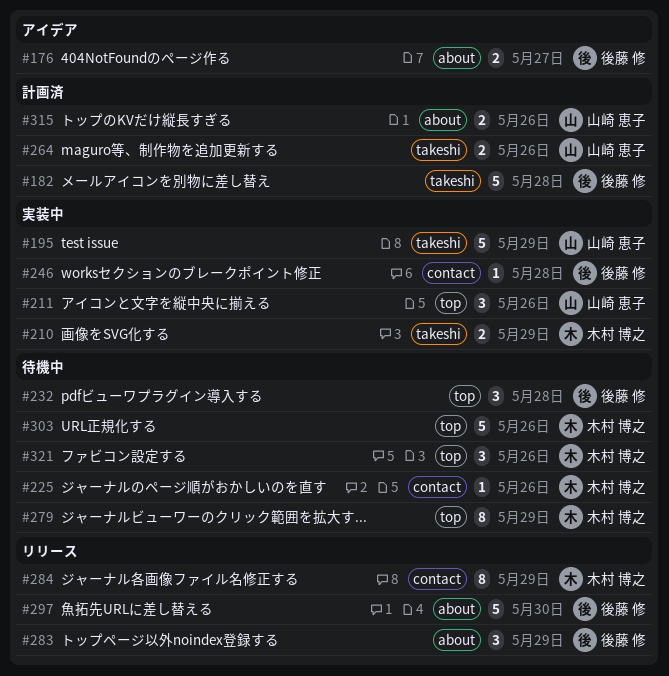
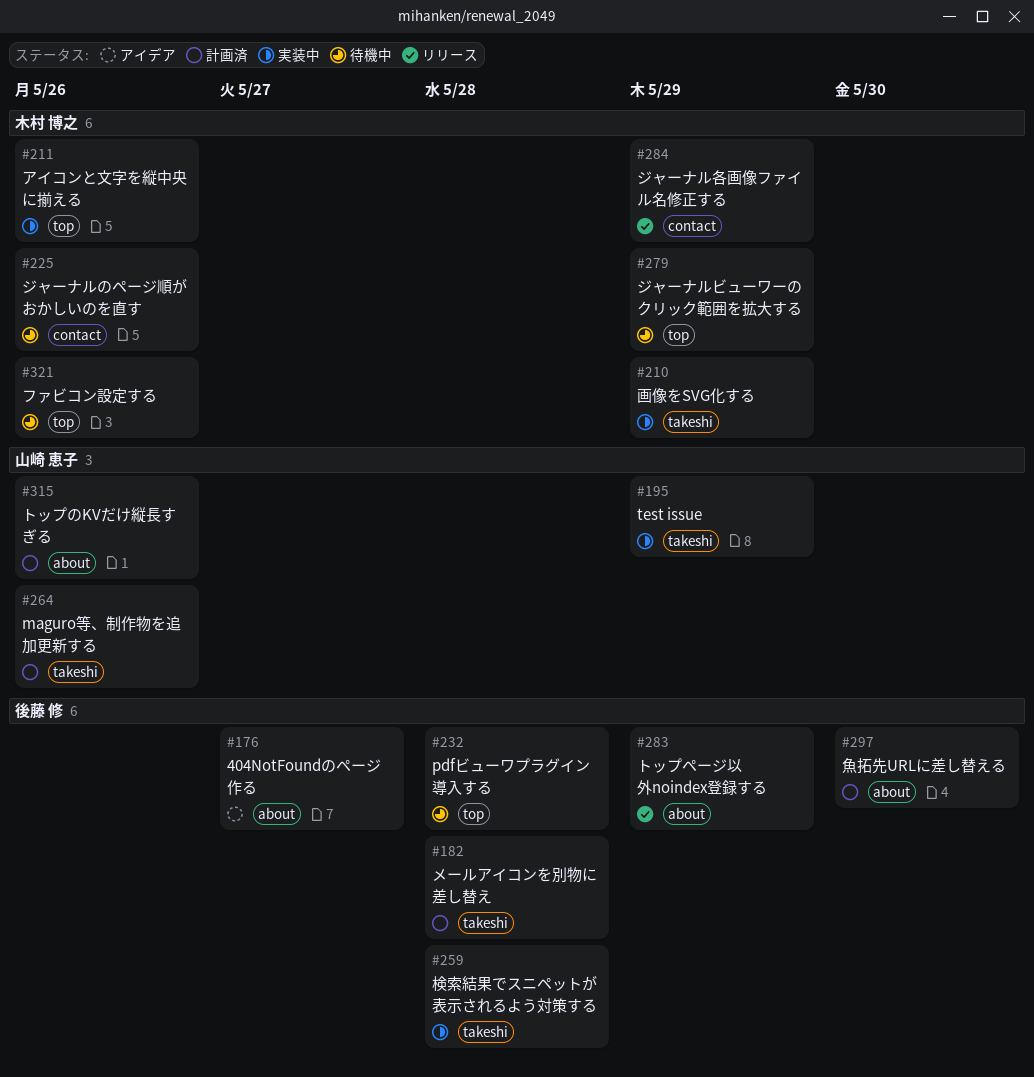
#211, owner: 山崎 恵子 -> 木村 博之
#246: present -> none
#259: none -> present
#297, status: リリース -> 計画済
#303: present -> none

